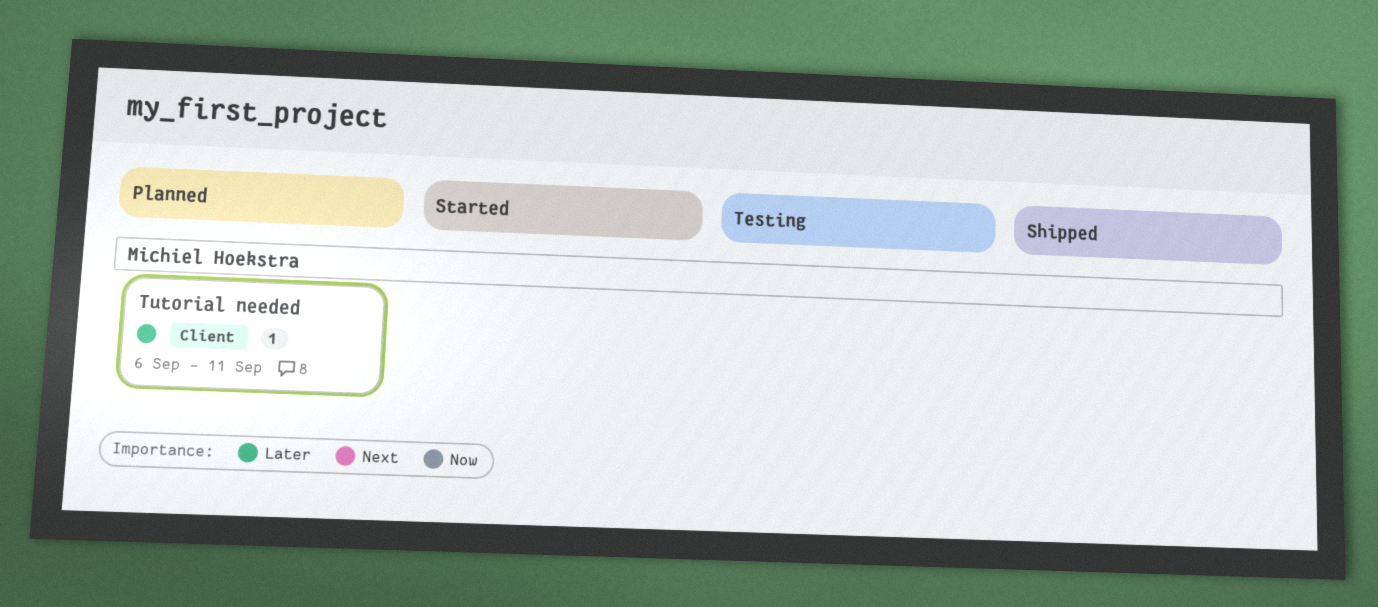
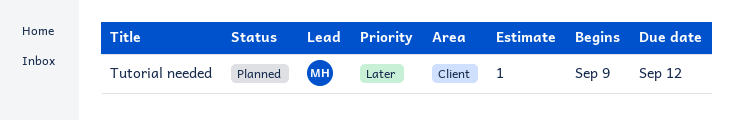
Tutorial needed, start: Sep 6 -> Sep 9
Tutorial needed, due: Sep 11 -> Sep 12

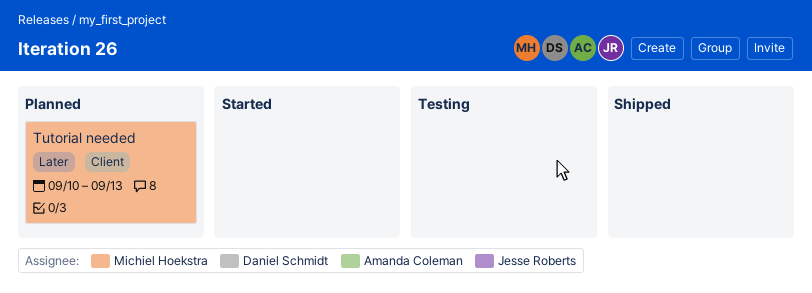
Tutorial needed, start: Sep 9 -> Sep 10
Tutorial needed, due: Sep 12 -> Sep 13

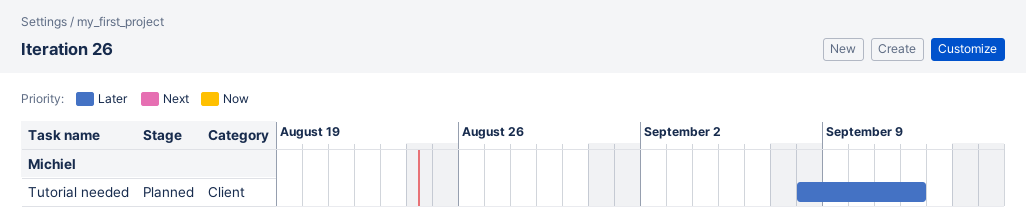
Tutorial needed, start: Sep 10 -> Sep 8
Tutorial needed, due: Sep 13 -> Sep 12

